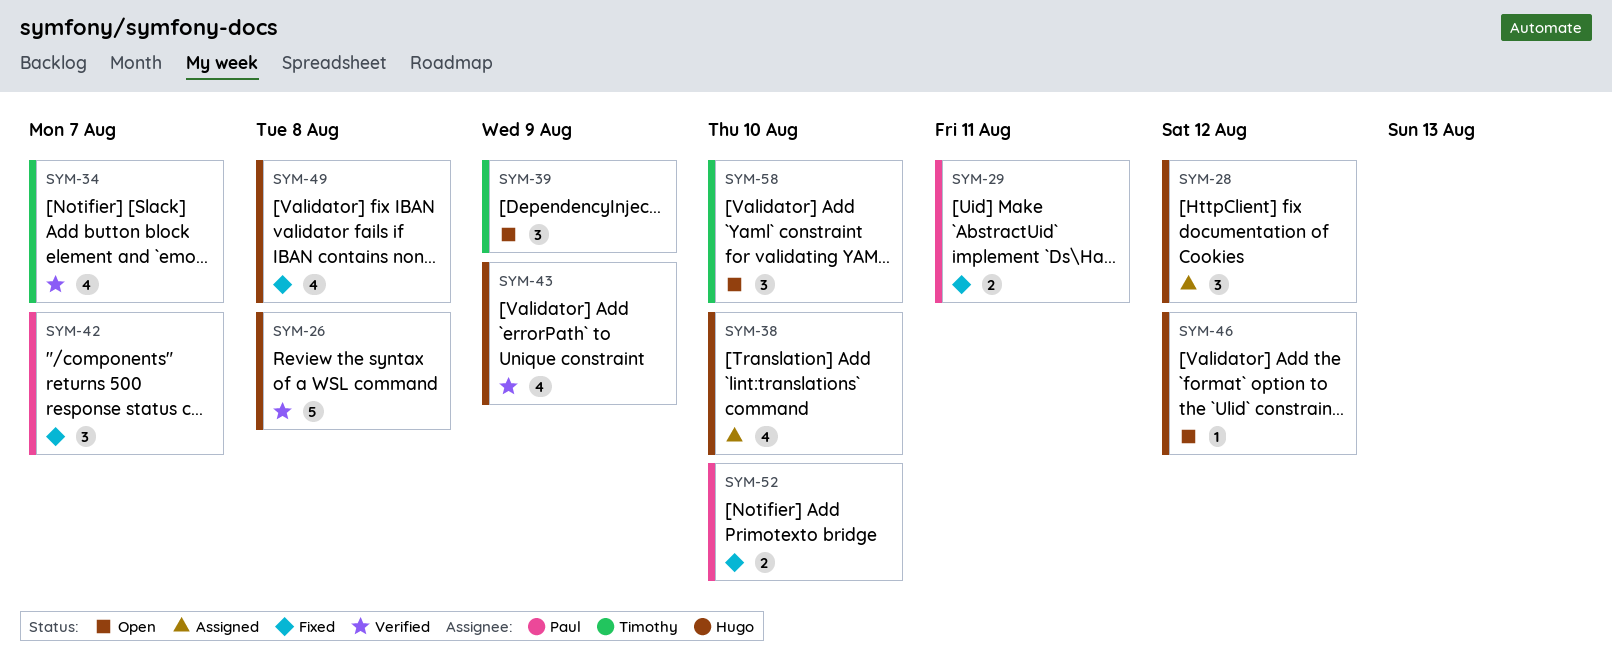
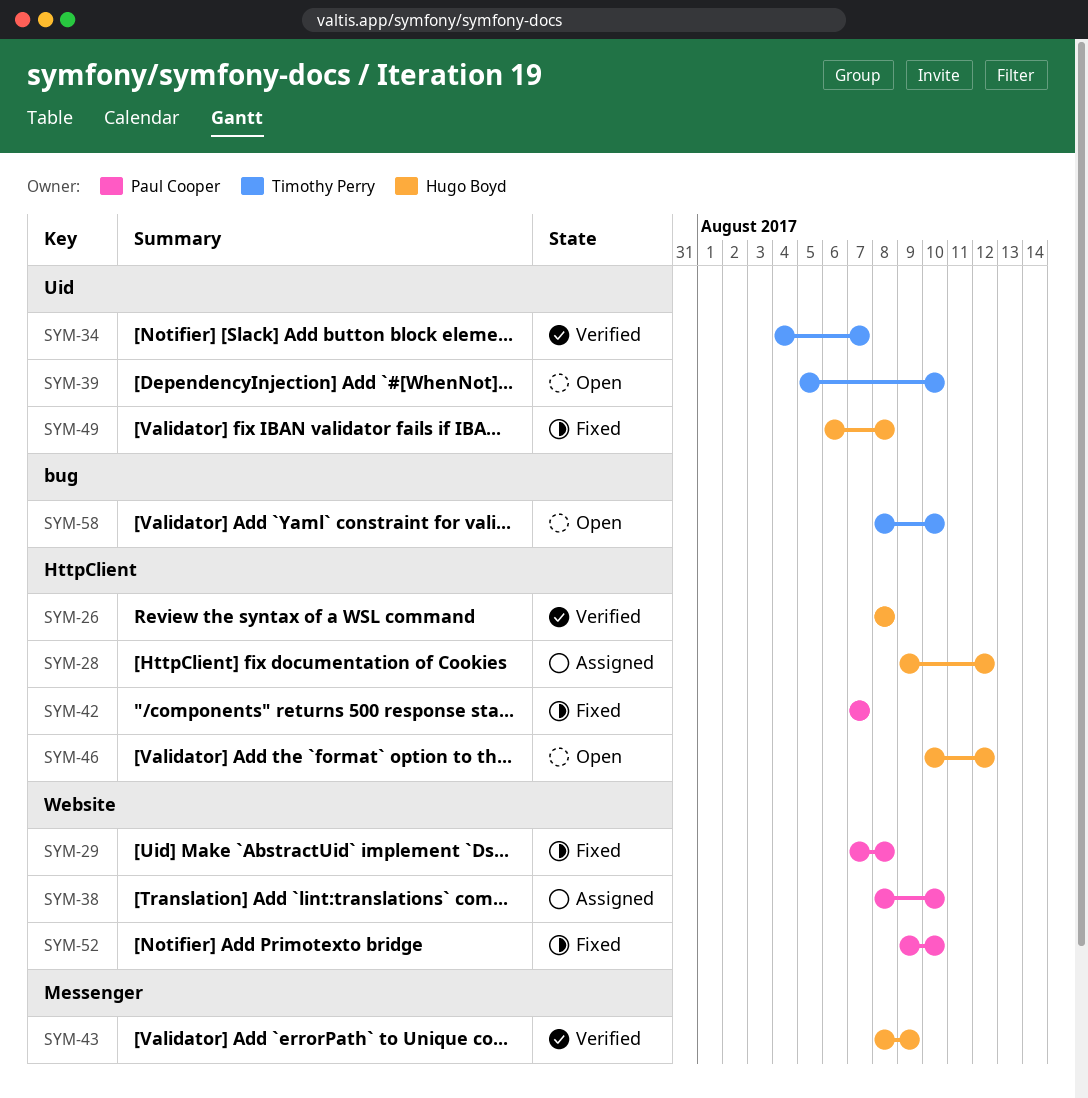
SYM-29, due: Aug 11 -> Aug 8
SYM-38, owner: Hugo Boyd -> Paul Cooper
SYM-39, due: Aug 9 -> Aug 10

